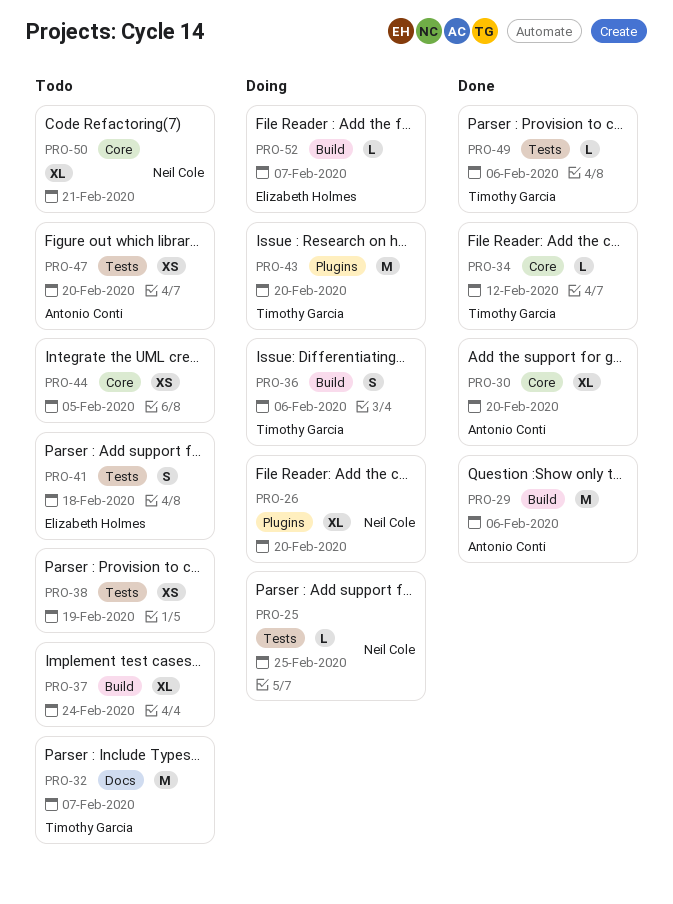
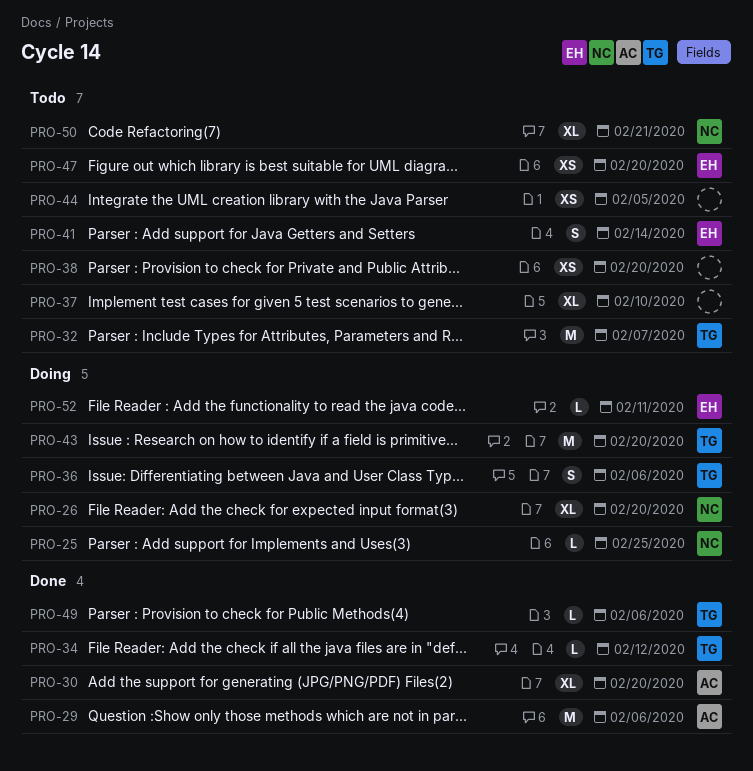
PRO-37, due: Feb 24 -> Feb 10
PRO-38, due: Feb 19 -> Feb 20
PRO-41, due: Feb 18 -> Feb 14
PRO-47, owner: Antonio Conti -> Elizabeth Holmes
PRO-52, due: Feb 7 -> Feb 11

